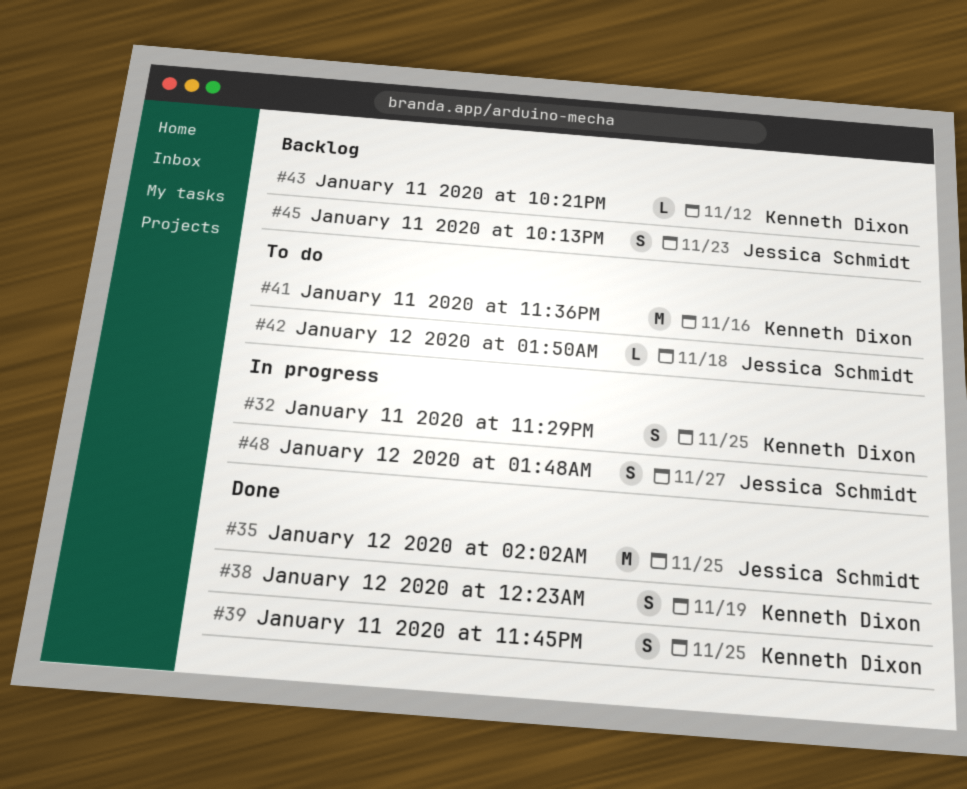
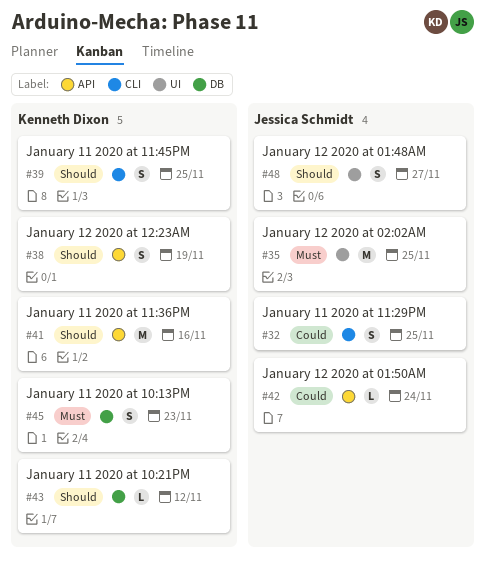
#32, owner: Kenneth Dixon -> Jessica Schmidt
#42, due: Nov 18 -> Nov 24
#45, owner: Jessica Schmidt -> Kenneth Dixon

